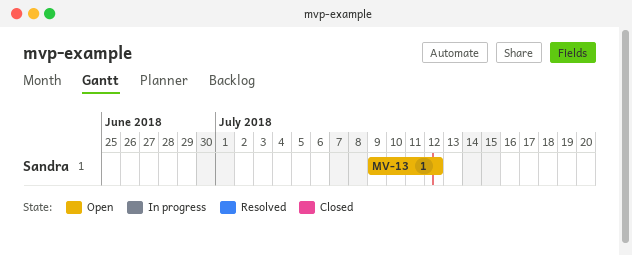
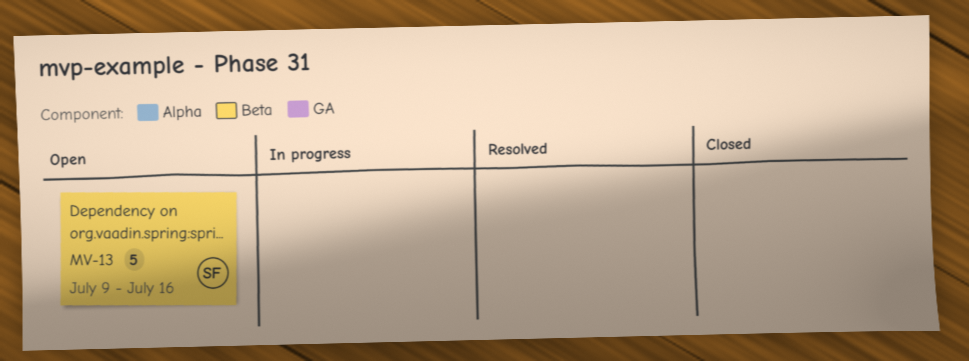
MV-13, estimate: 1 -> 5
MV-13, due: Jul 12 -> Jul 16

